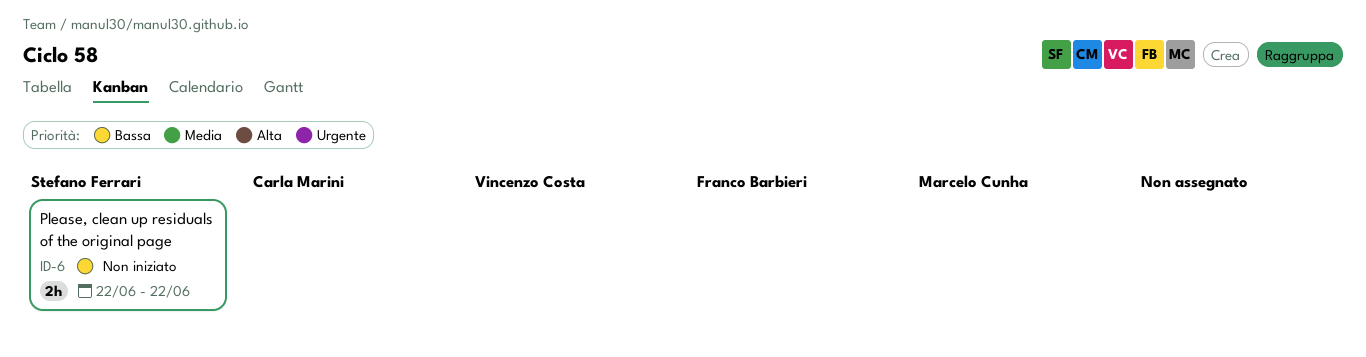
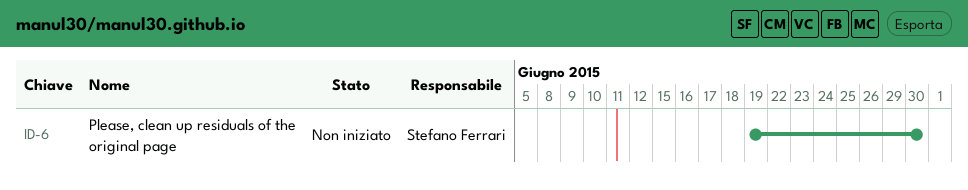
ID-6, start: Jun 22 -> Jun 19
ID-6, due: Jun 22 -> Jun 30

